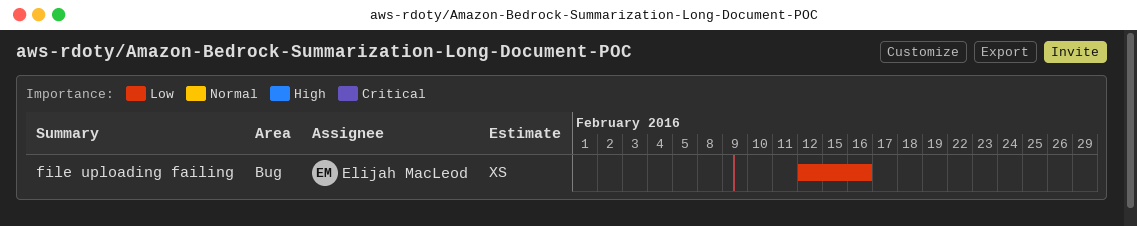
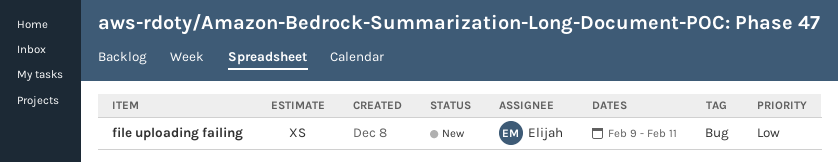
file uploading failing, start: Feb 12 -> Feb 9
file uploading failing, due: Feb 16 -> Feb 11

